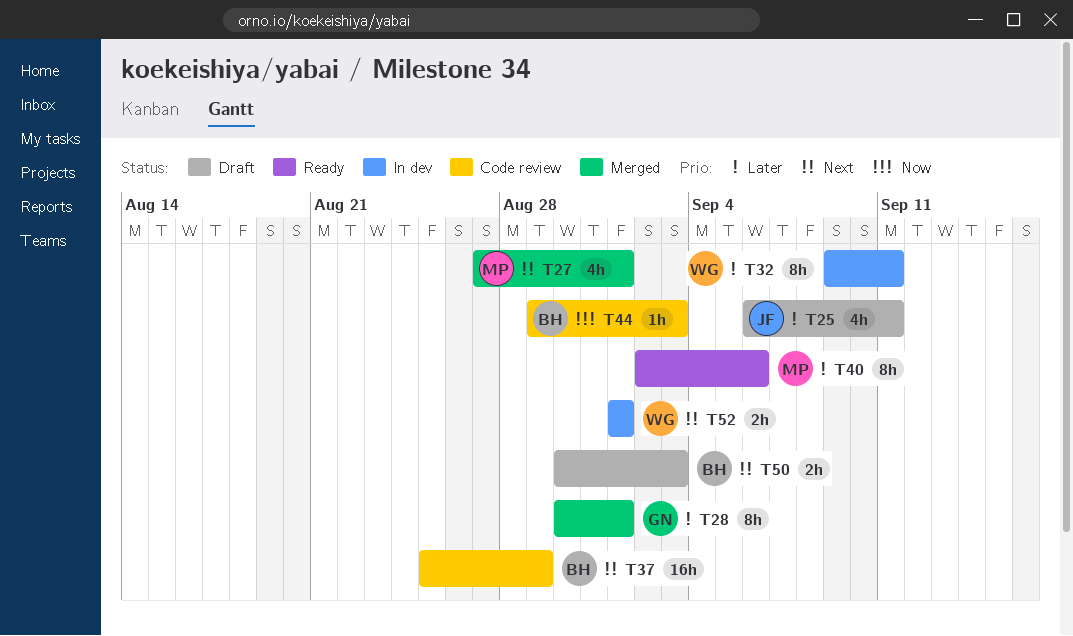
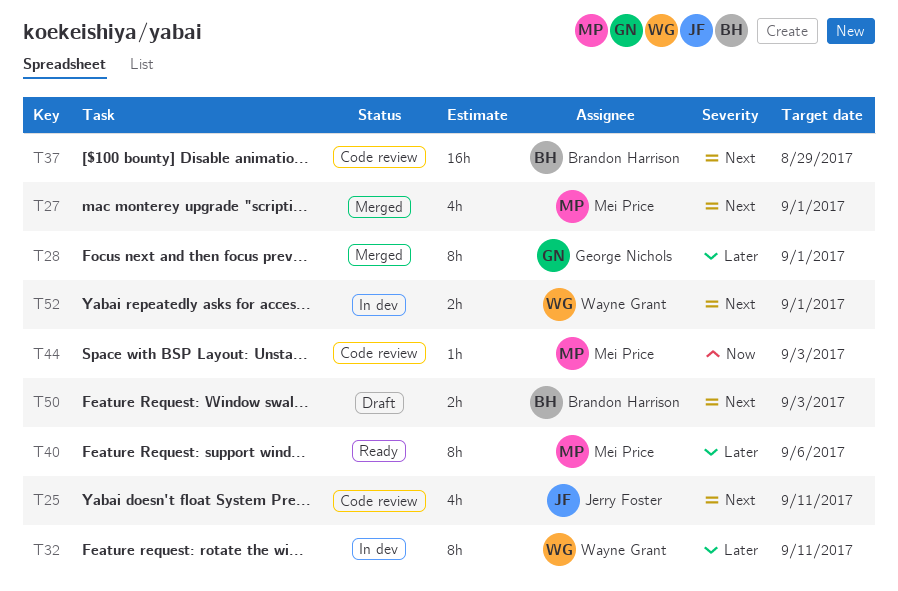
T25, status: Draft -> Code review
T25, priority: Later -> Next
T44, owner: Brandon Harrison -> Mei Price

